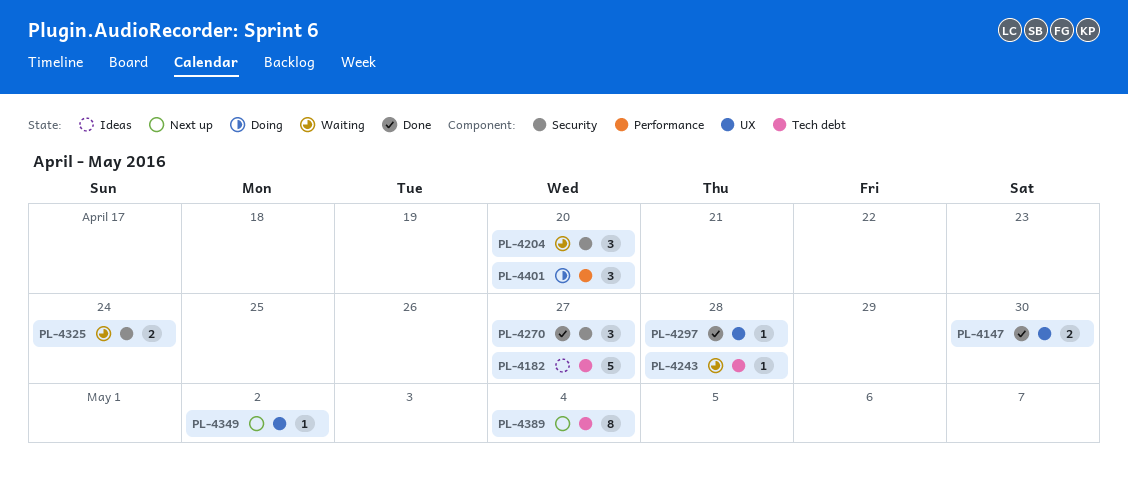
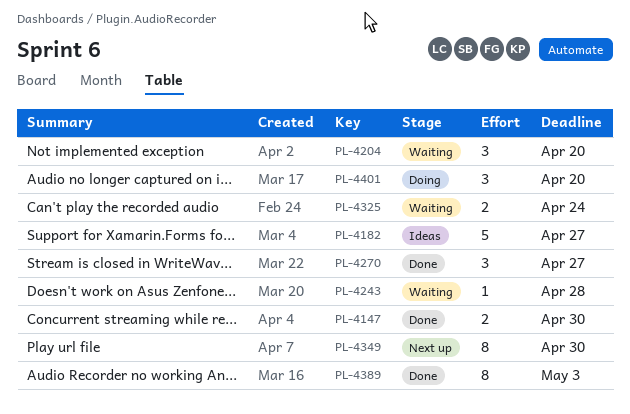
PL-4297: present -> none
PL-4349, estimate: 1 -> 8
PL-4349, due: May 2 -> Apr 30
PL-4389, status: Next up -> Done
PL-4389, due: May 4 -> May 3

